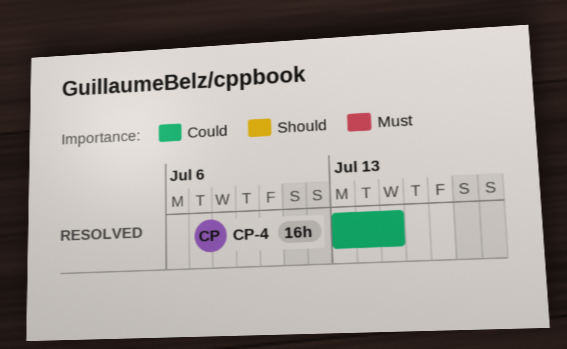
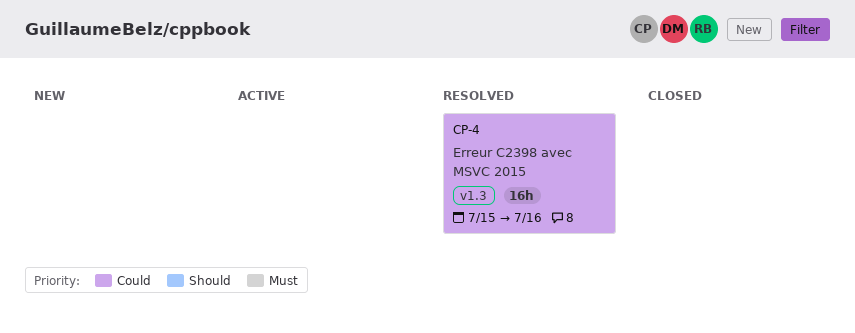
CP-4, start: Jul 13 -> Jul 15
CP-4, due: Jul 15 -> Jul 16

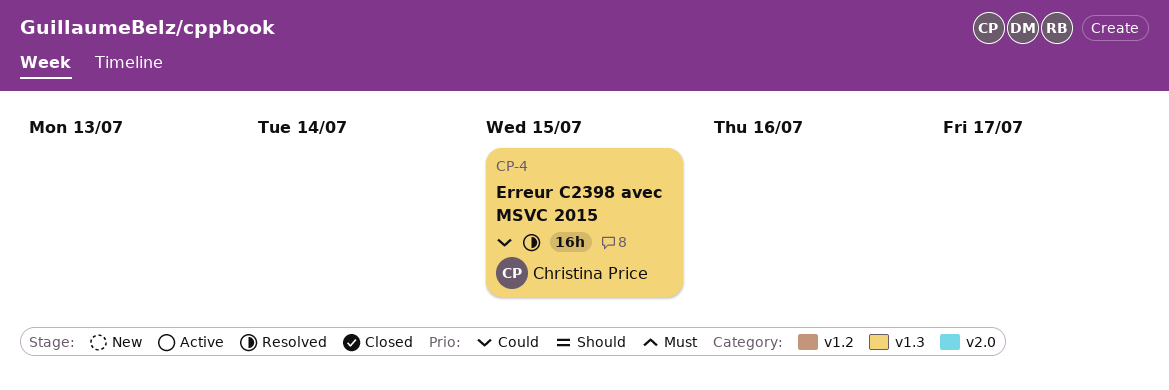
CP-4, due: Jul 16 -> Jul 15

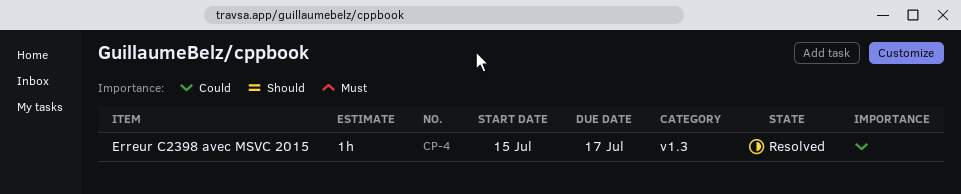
CP-4, estimate: 16h -> 1h
CP-4, due: Jul 15 -> Jul 17

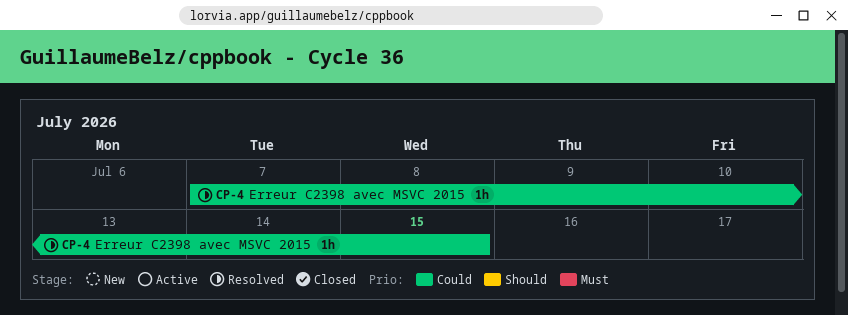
CP-4, start: Jul 15 -> Jul 7
CP-4, due: Jul 17 -> Jul 15

